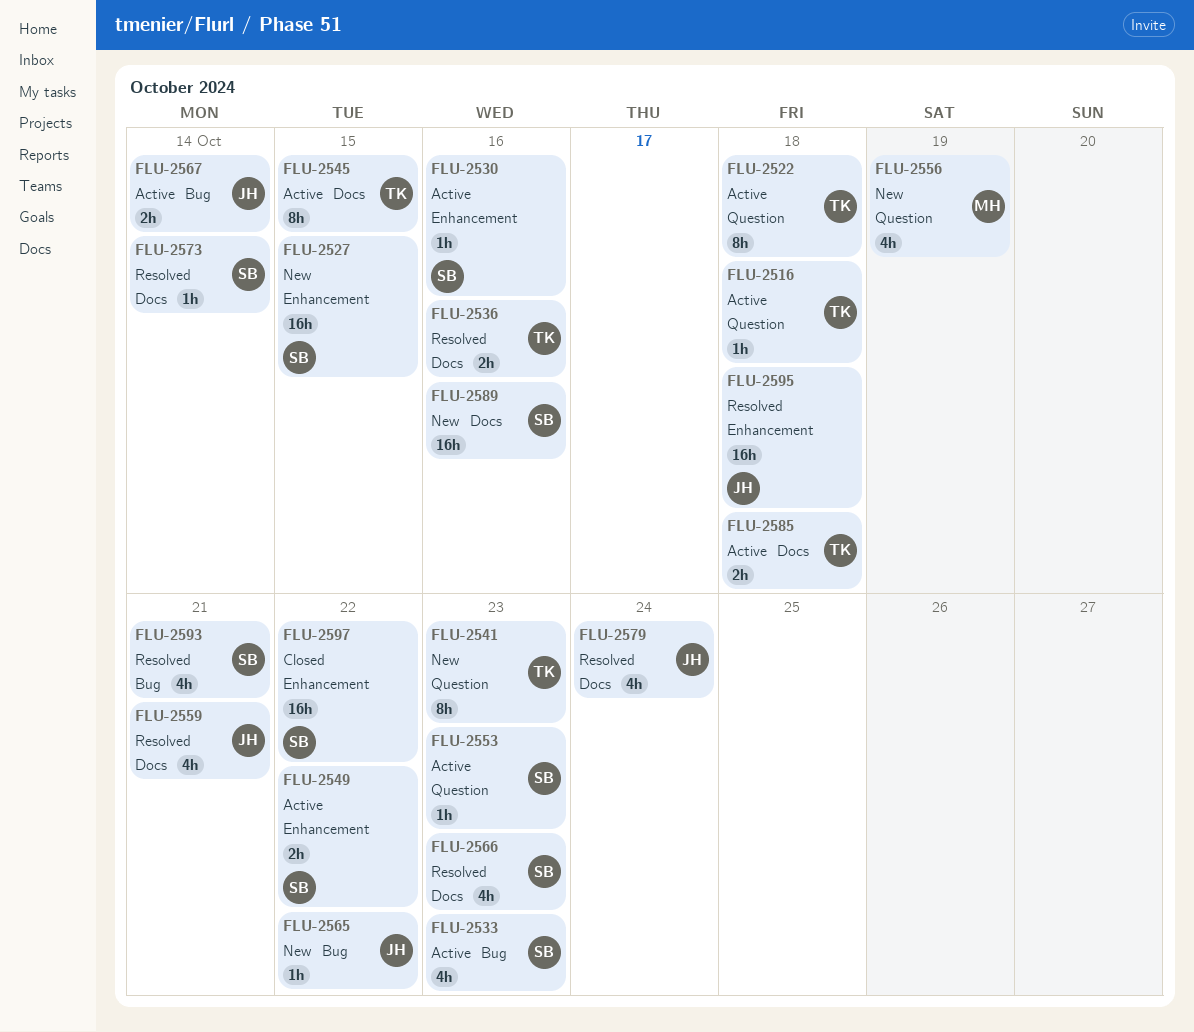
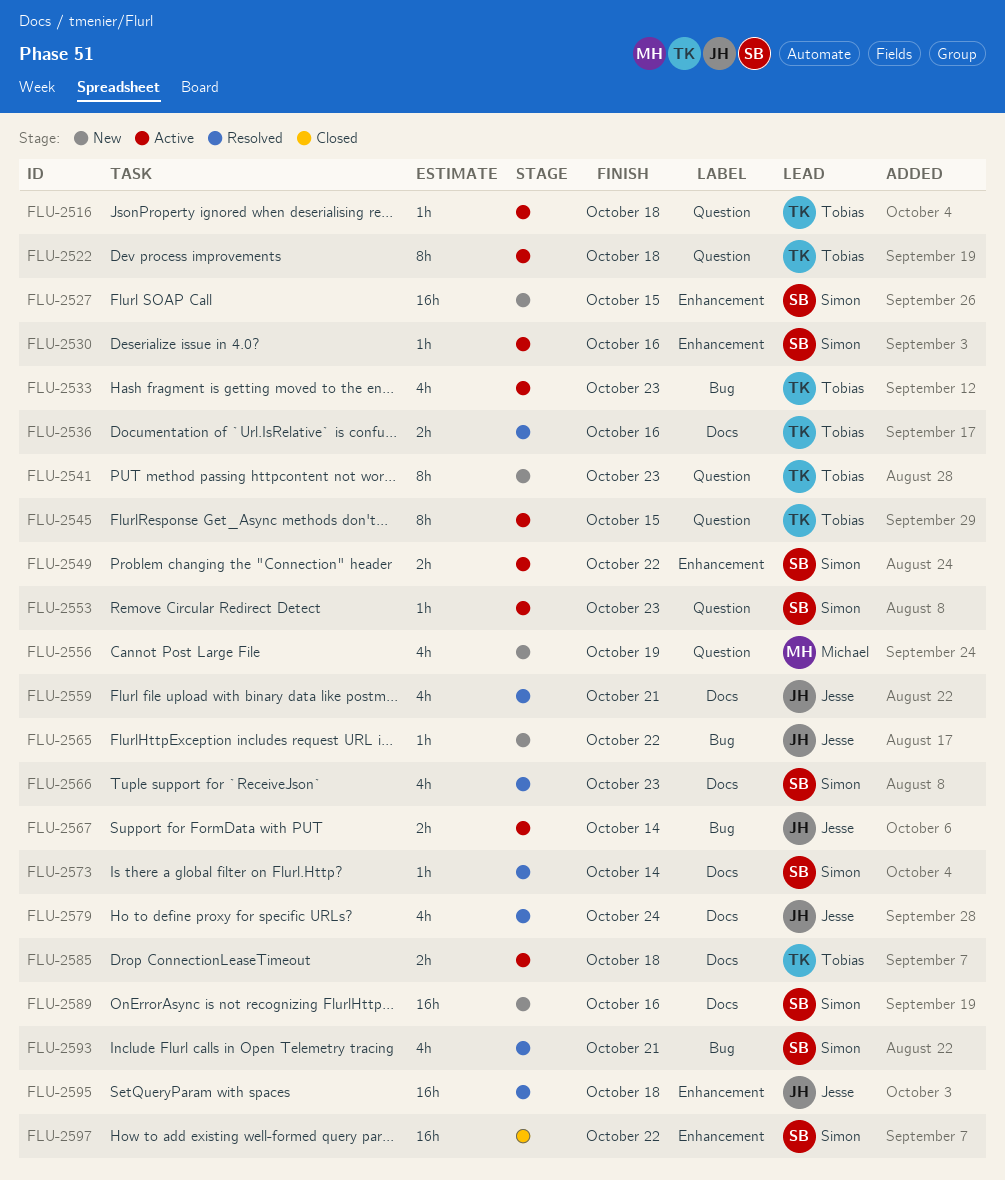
FLU-2533, owner: Simon -> Tobias
FLU-2545, label: Docs -> Question

